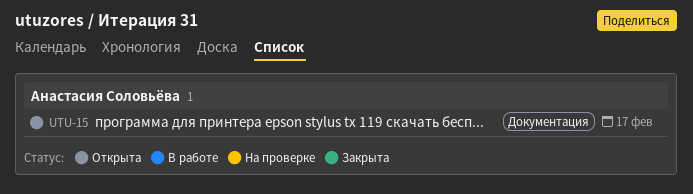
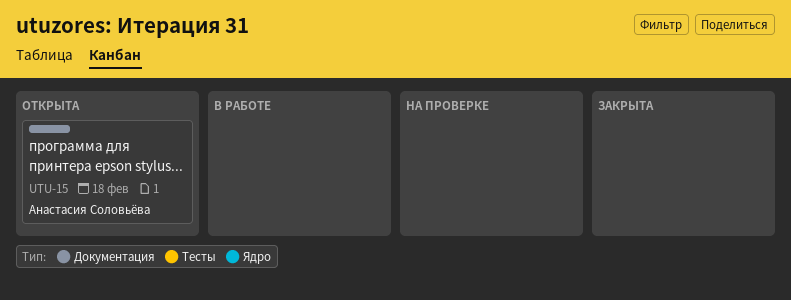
UTU-15, due: Feb 17 -> Feb 18

